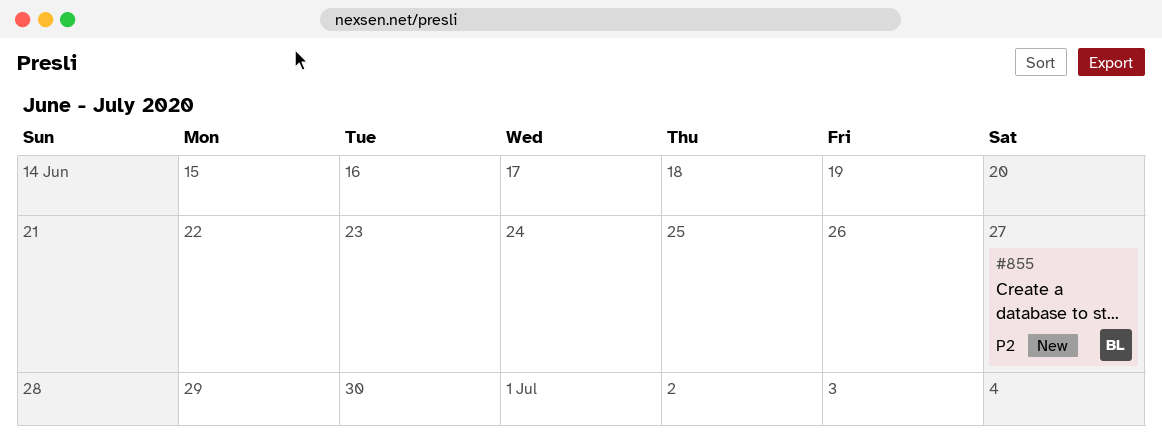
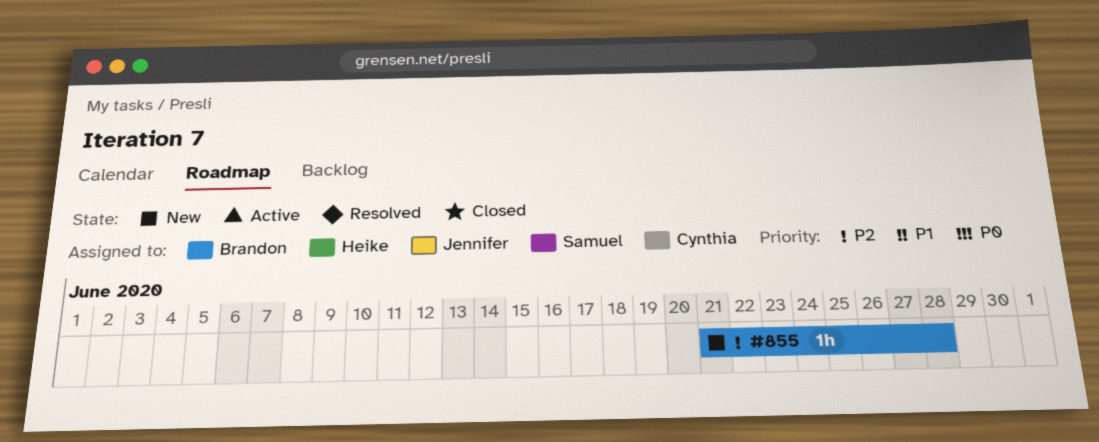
#855, due: Jun 27 -> Jun 28

